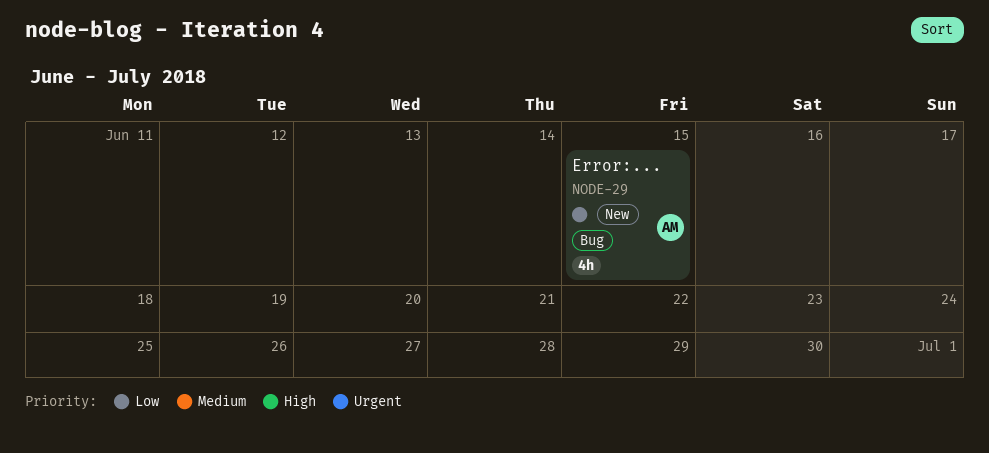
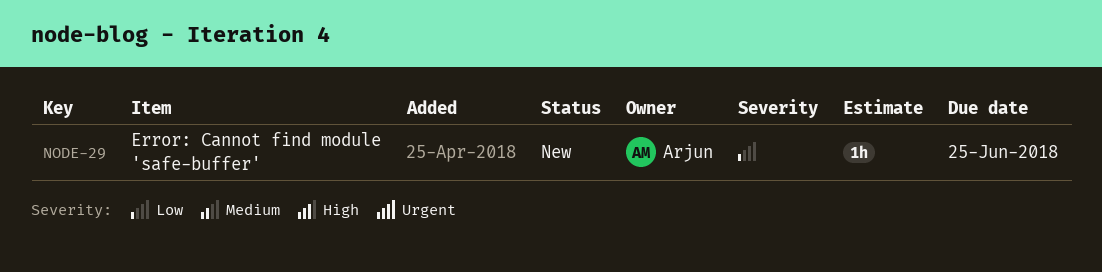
NODE-29, estimate: 4h -> 1h
NODE-29, due: Jun 15 -> Jun 25

